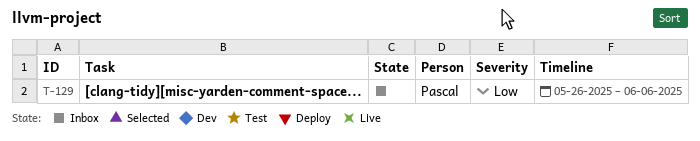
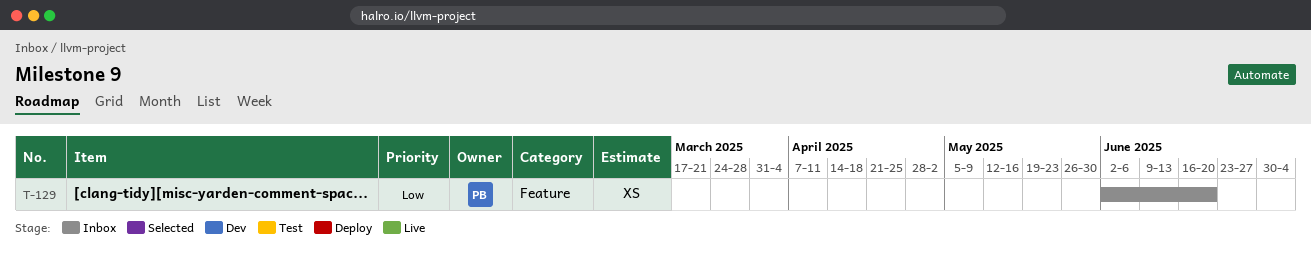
T-129, start: May 26 -> Jun 2
T-129, due: Jun 6 -> Jun 20

